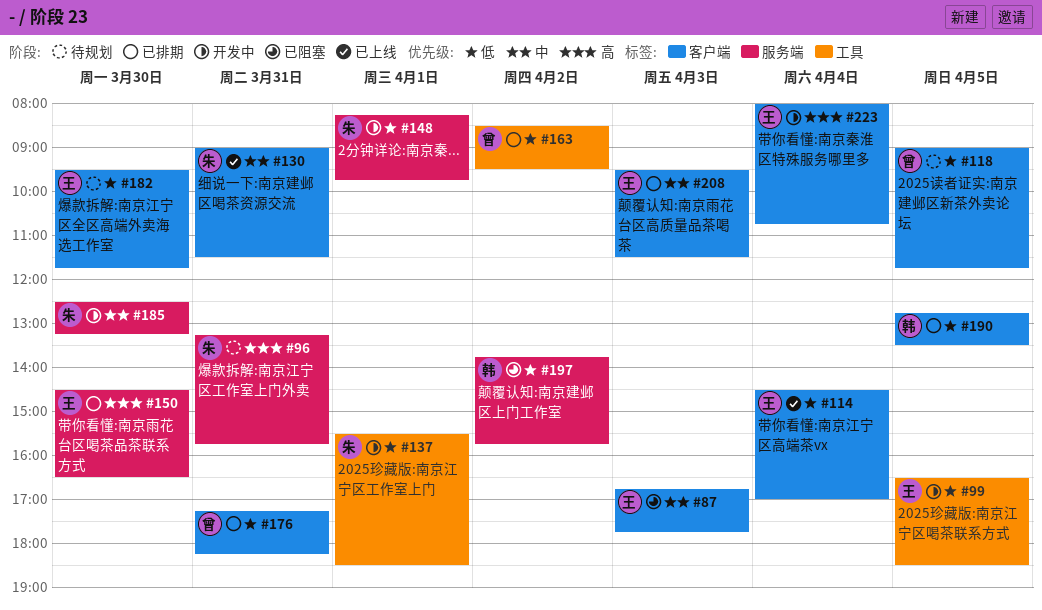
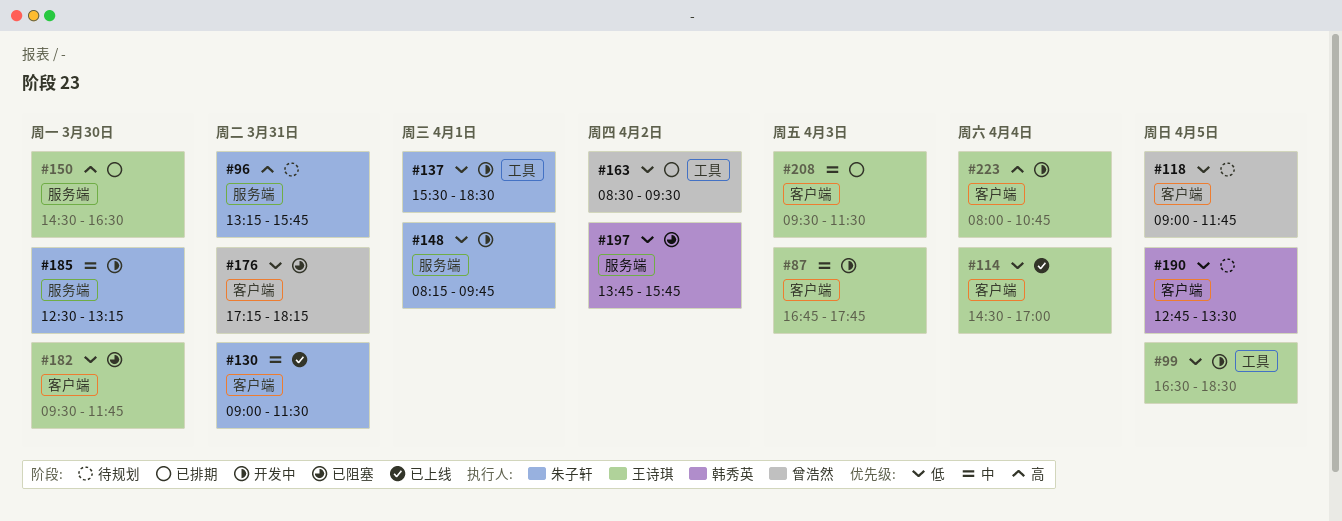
#87, status: 已阻塞 -> 开发中
#176, status: 已排期 -> 已阻塞
#182, status: 待规划 -> 已阻塞
#190, status: 已排期 -> 待规划

